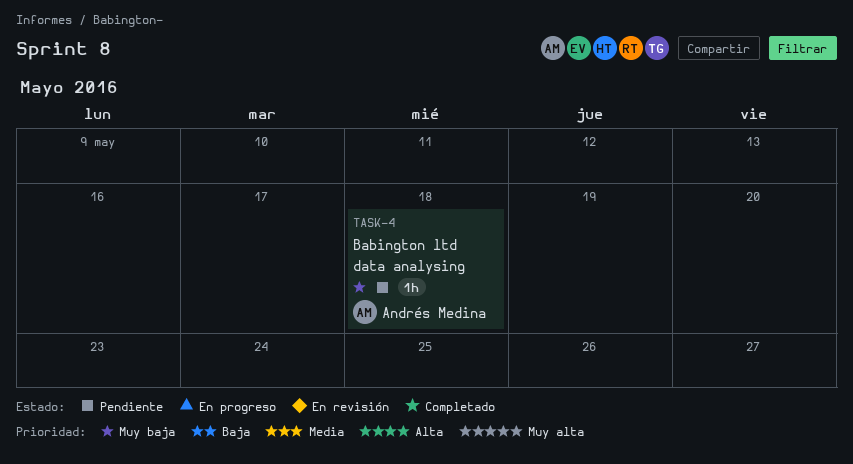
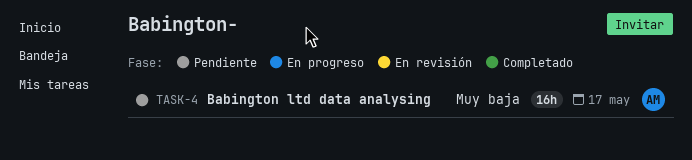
TASK-4, estimate: 1h -> 16h
TASK-4, due: May 18 -> May 17

